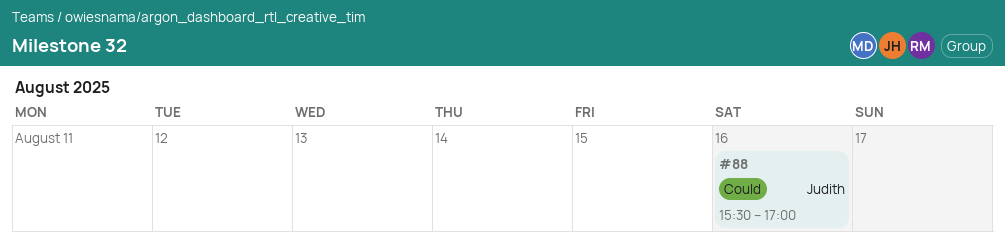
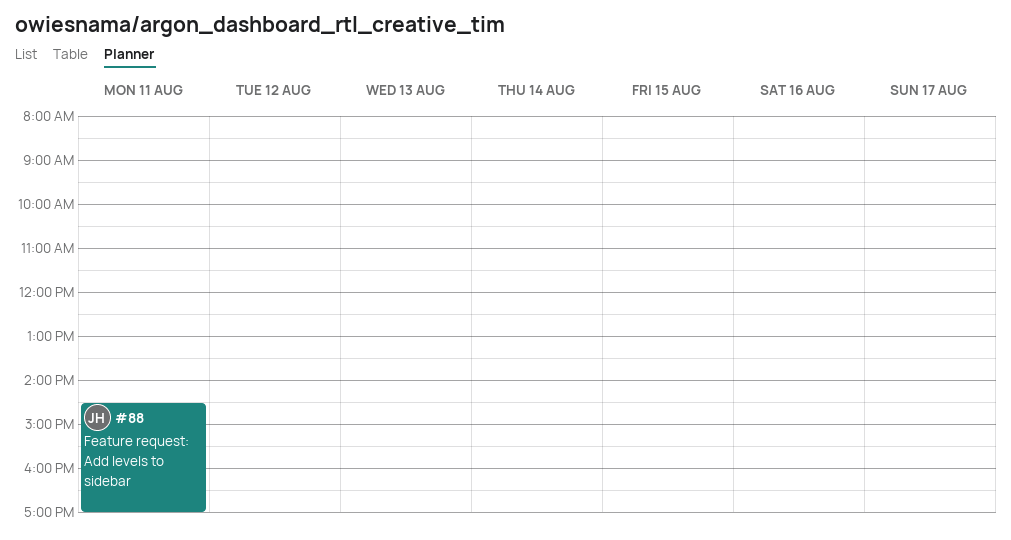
#88, day: Aug 16 -> Aug 11
#88, begins: 15:30 -> 14:30

